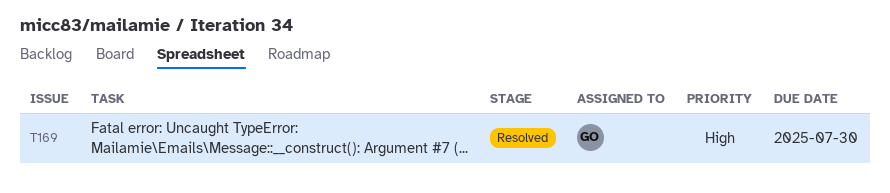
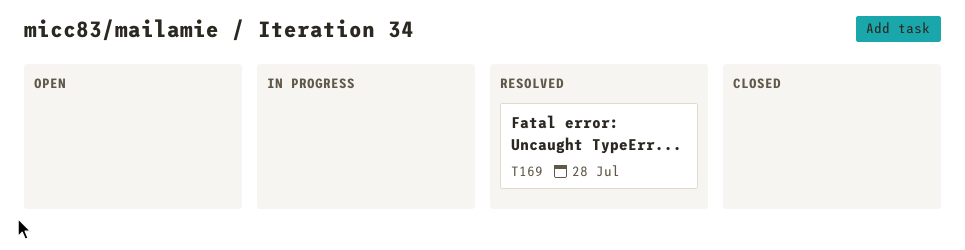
T169, due: Jul 30 -> Jul 28

